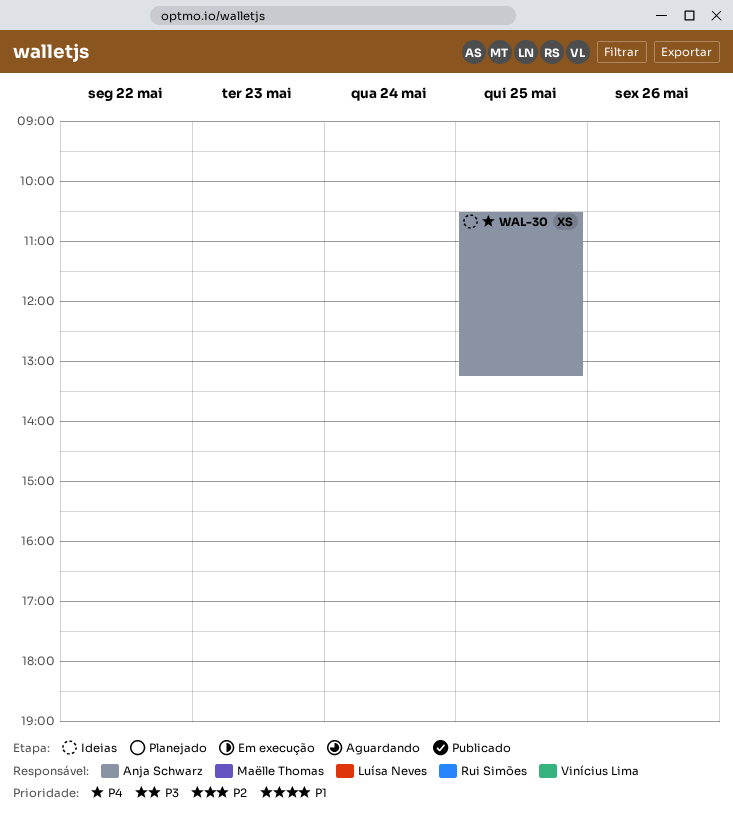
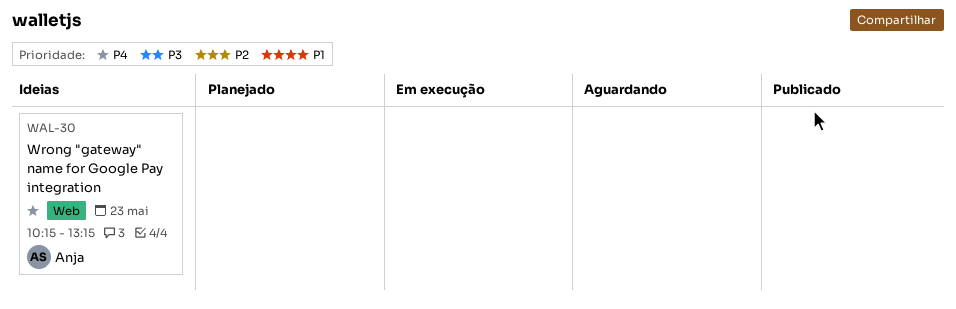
WAL-30, day: May 25 -> May 23
WAL-30, begins: 10:30 -> 10:15

